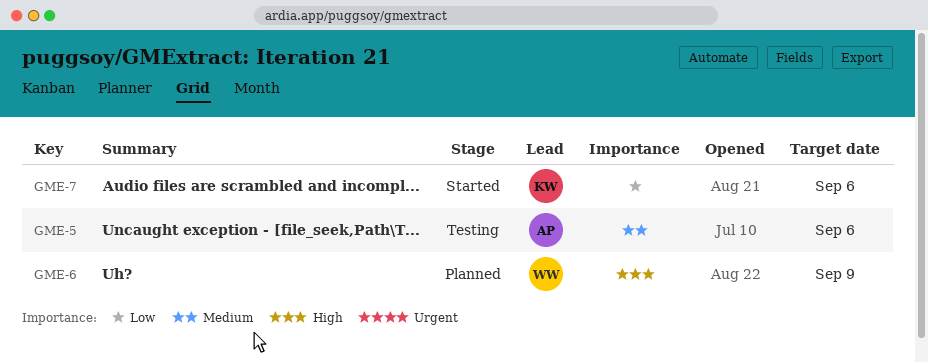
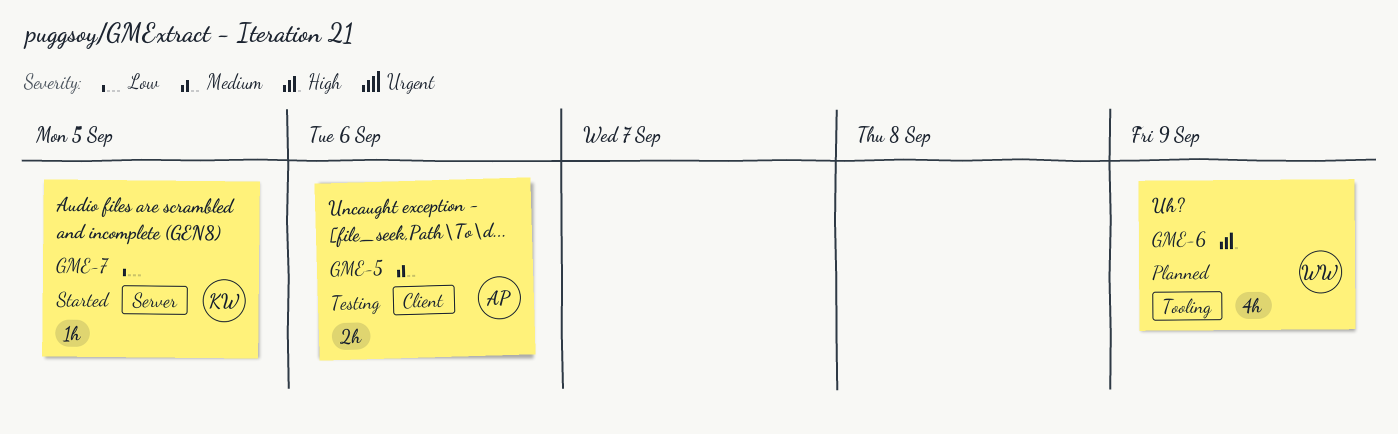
GME-7, due: Sep 6 -> Sep 5

